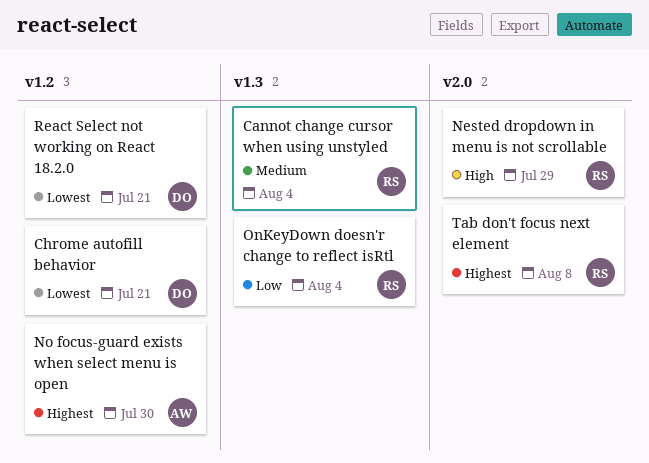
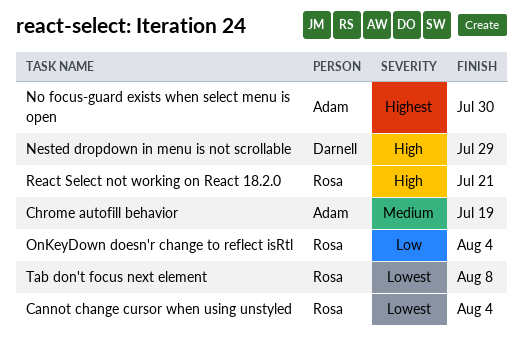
Cannot change cursor when using unstyled, priority: Medium -> Lowest
Chrome autofill behavior, owner: Darnell -> Adam
Chrome autofill behavior, priority: Lowest -> Medium
Chrome autofill behavior, due: Jul 21 -> Jul 19
Nested dropdown in menu is not scrollable, owner: Rosa -> Darnell
React Select not working on React 18.2.0, owner: Darnell -> Rosa
React Select not working on React 18.2.0, priority: Lowest -> High
Tab don't focus next element, priority: Highest -> Lowest

